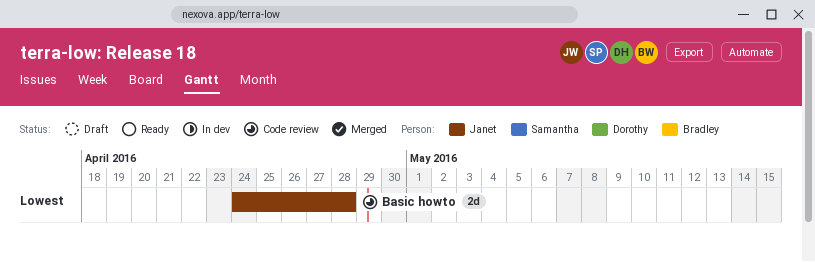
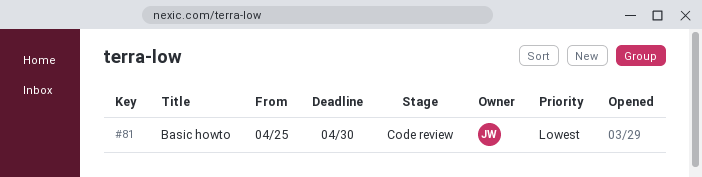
Basic howto, start: Apr 24 -> Apr 25
Basic howto, due: Apr 28 -> Apr 30

